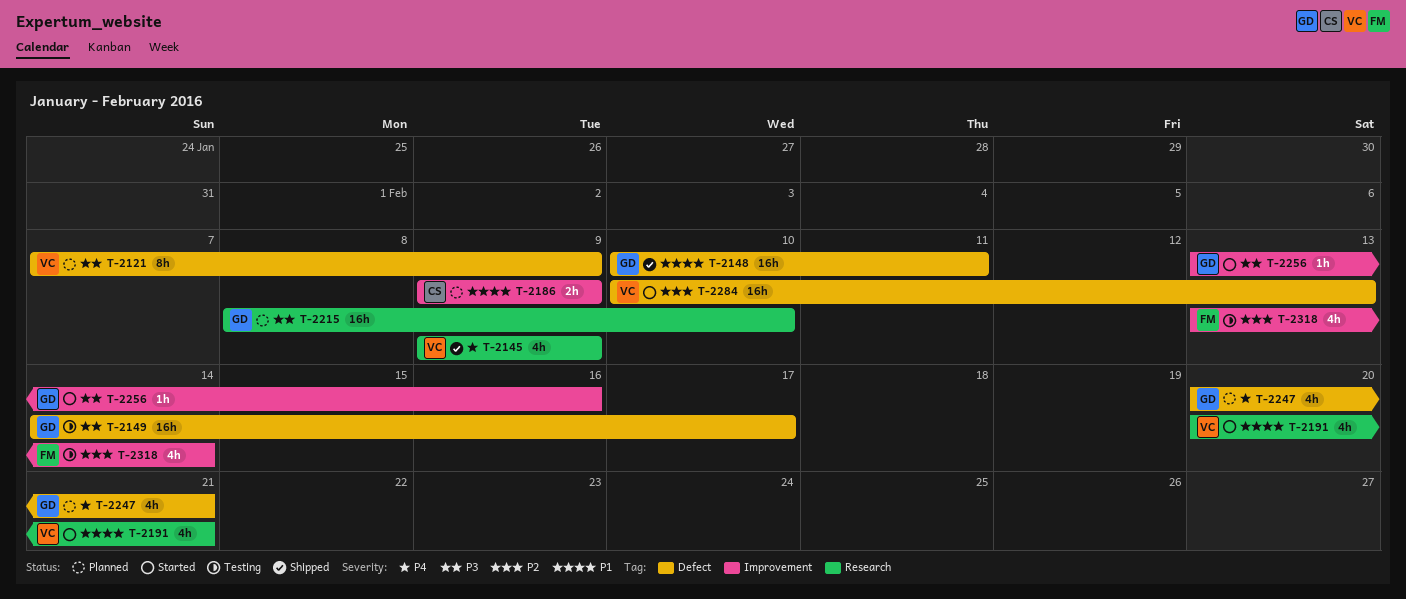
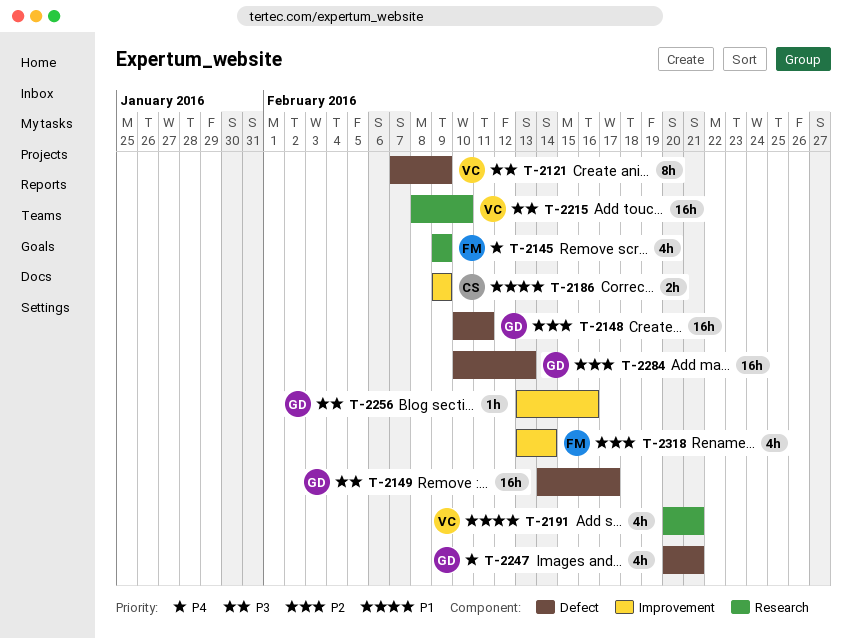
T-2145, owner: VC -> FM
T-2148, priority: P1 -> P2
T-2215, owner: GD -> VC
T-2284, owner: VC -> GD

